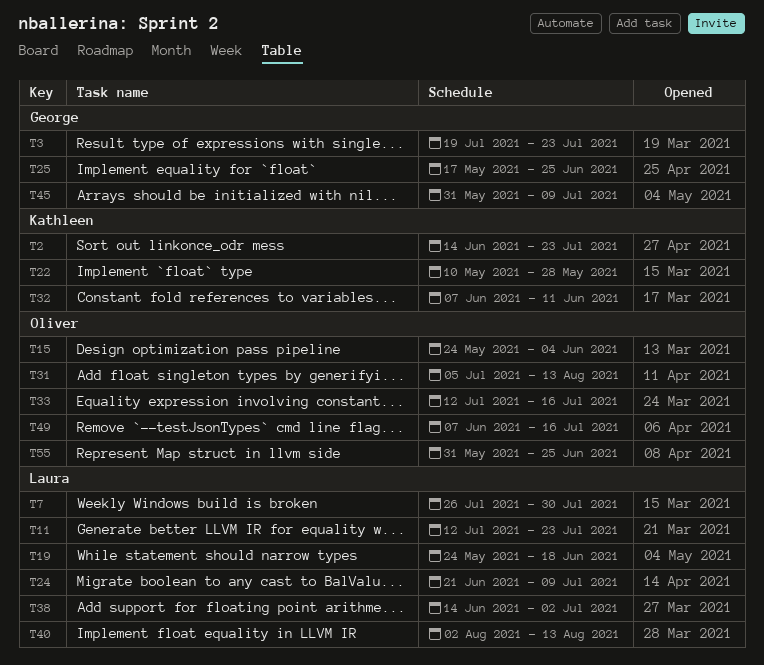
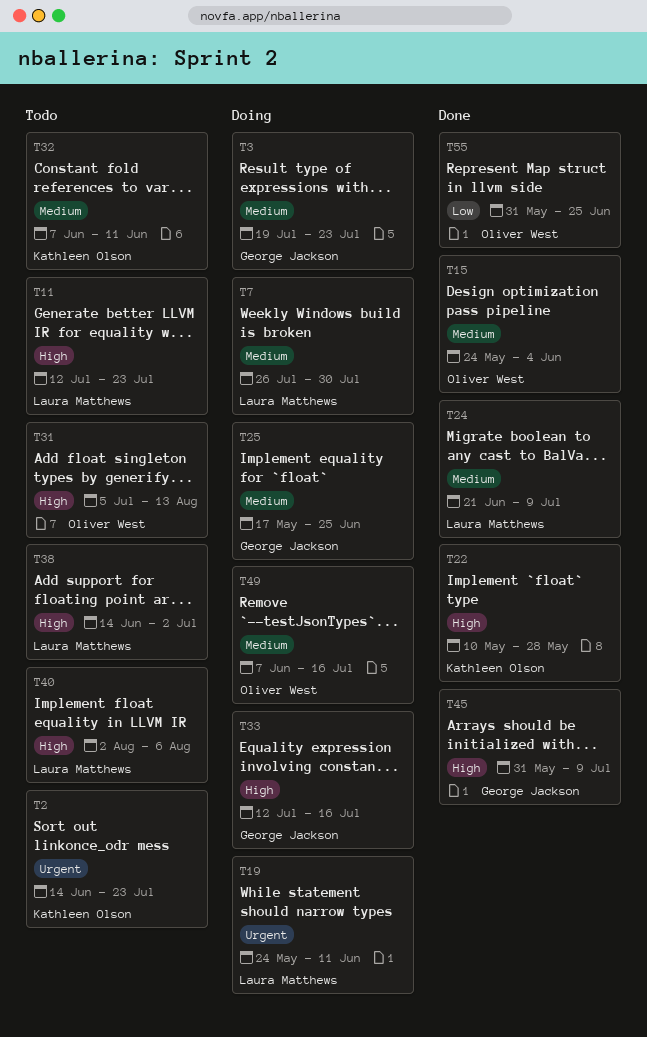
T19, due: Jun 18 -> Jun 11
T33, owner: Oliver West -> George Jackson
T40, due: Aug 13 -> Aug 6

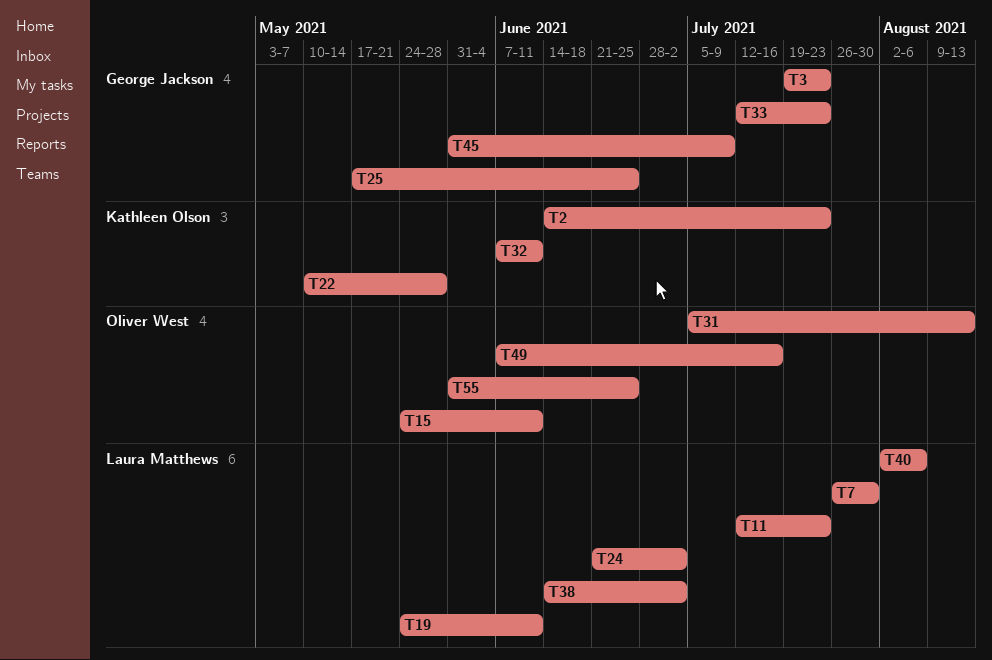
T15, due: Jun 4 -> Jun 11
T24, due: Jul 9 -> Jul 2
T33, due: Jul 16 -> Jul 23

